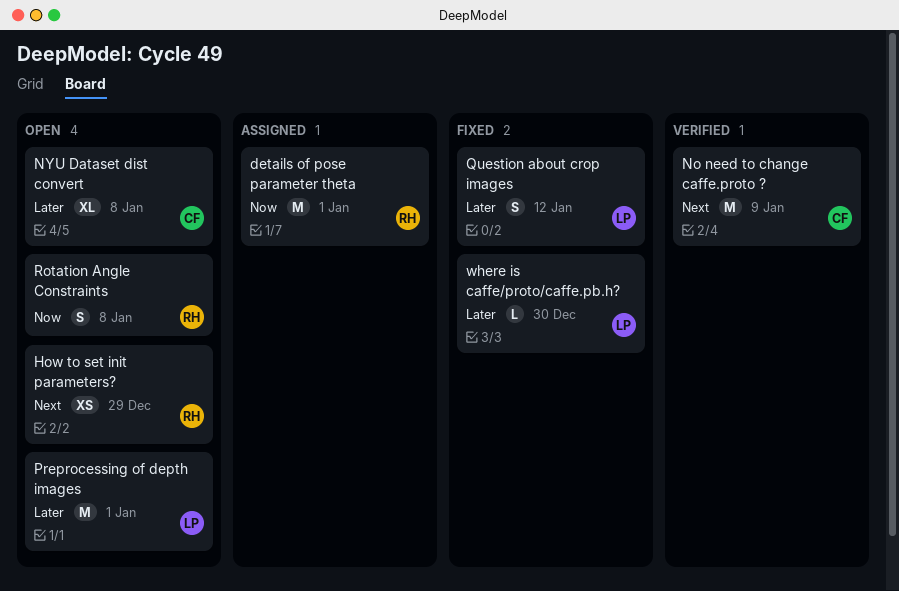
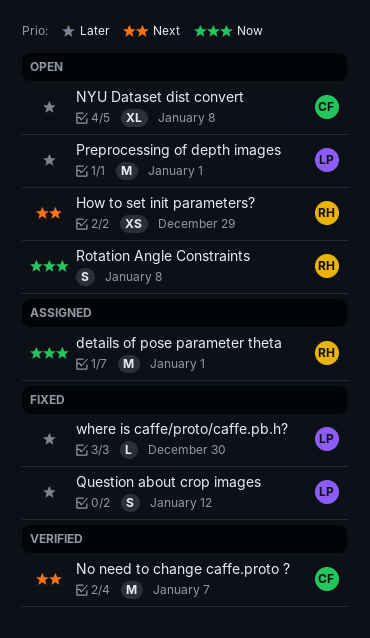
No need to change caffe.proto ?, due: Jan 9 -> Jan 7

